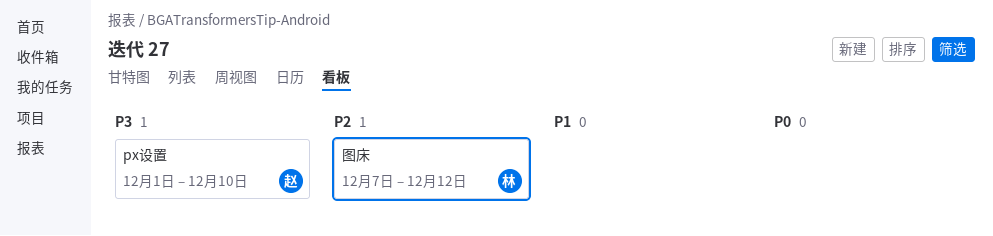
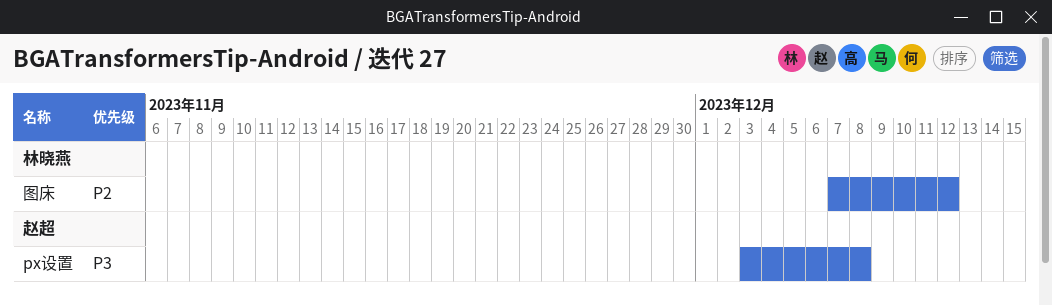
px设置, start: Dec 1 -> Dec 3
px设置, due: Dec 10 -> Dec 8

